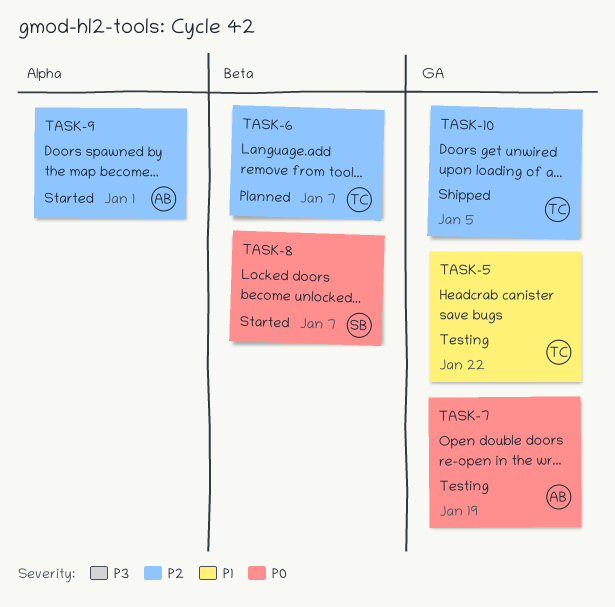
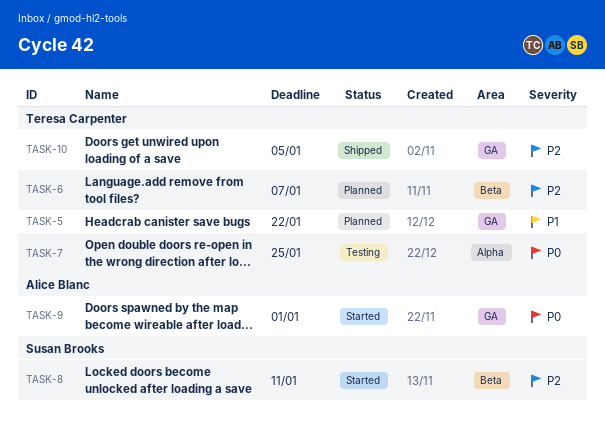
TASK-5, status: Testing -> Planned
TASK-7, owner: Alice Blanc -> Teresa Carpenter
TASK-7, label: GA -> Alpha
TASK-7, due: Jan 19 -> Jan 25
TASK-8, priority: P0 -> P2
TASK-8, due: Jan 7 -> Jan 11
TASK-9, priority: P2 -> P0
TASK-9, label: Alpha -> GA

